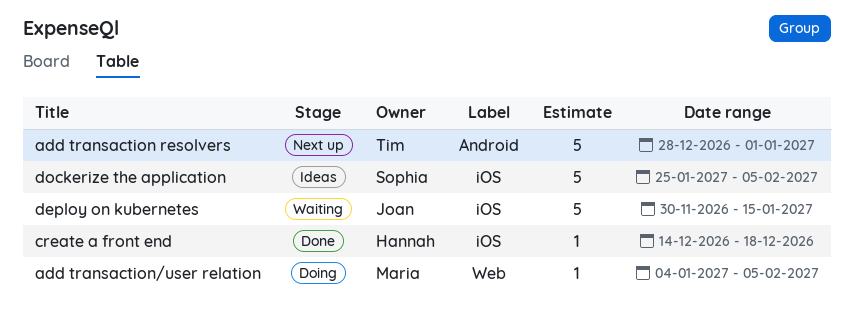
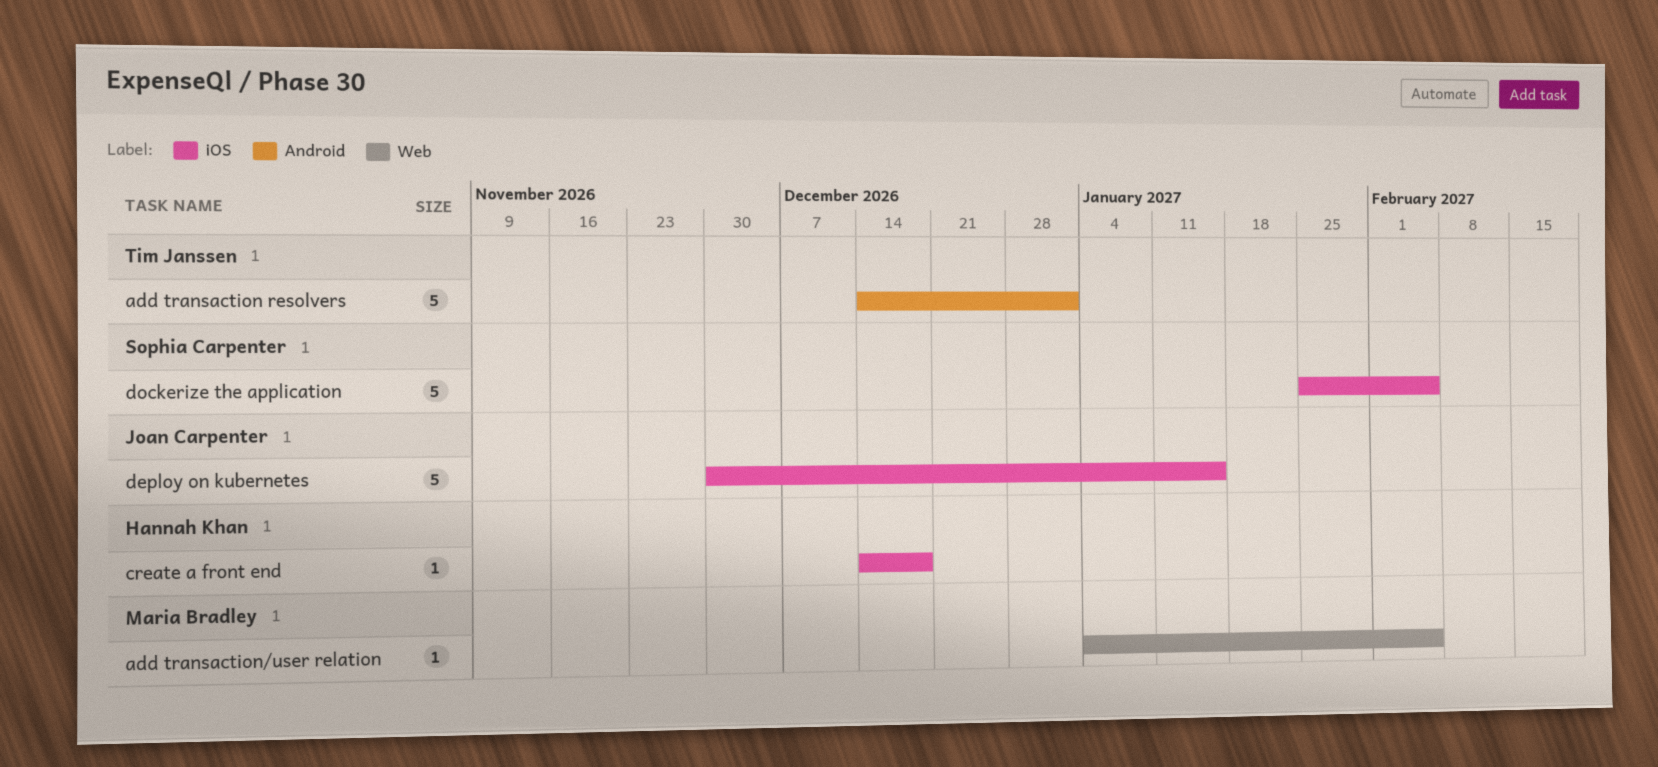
add transaction resolvers, start: Dec 28 -> Dec 14

